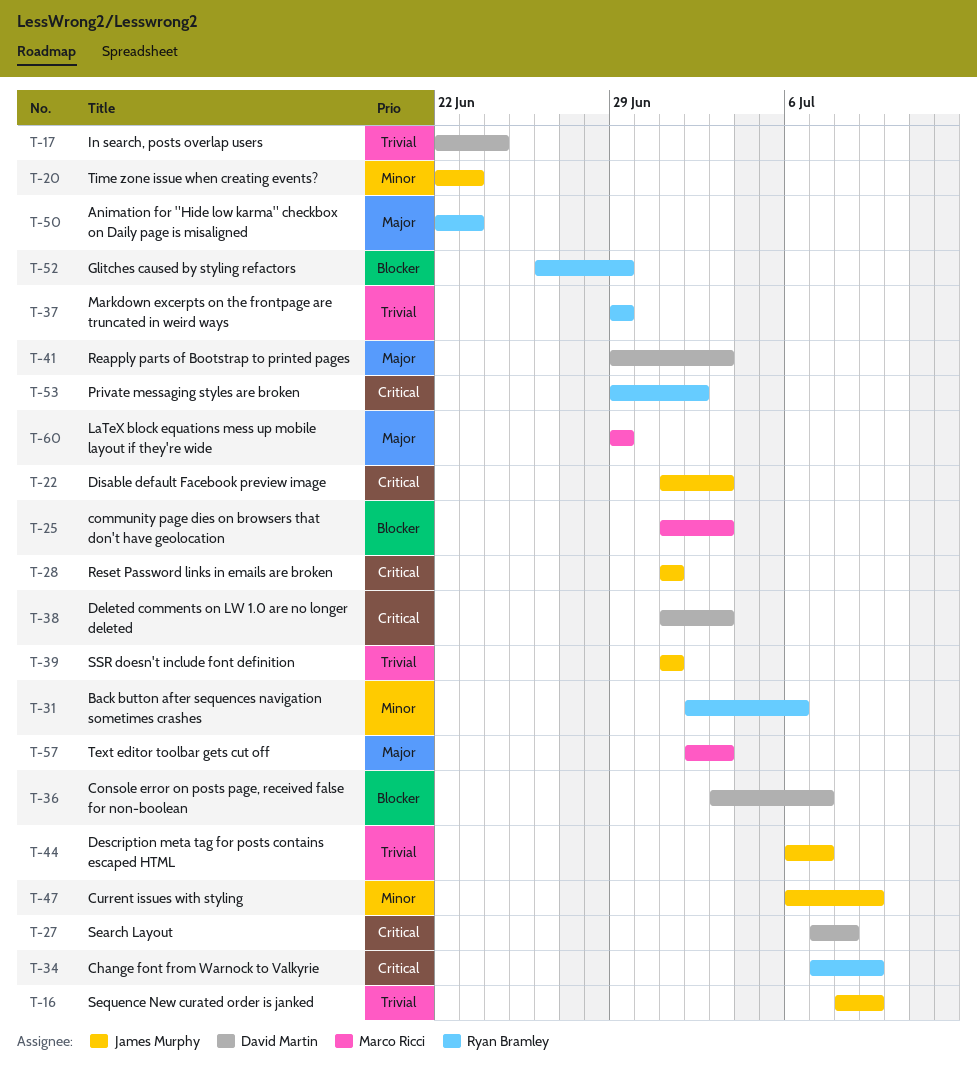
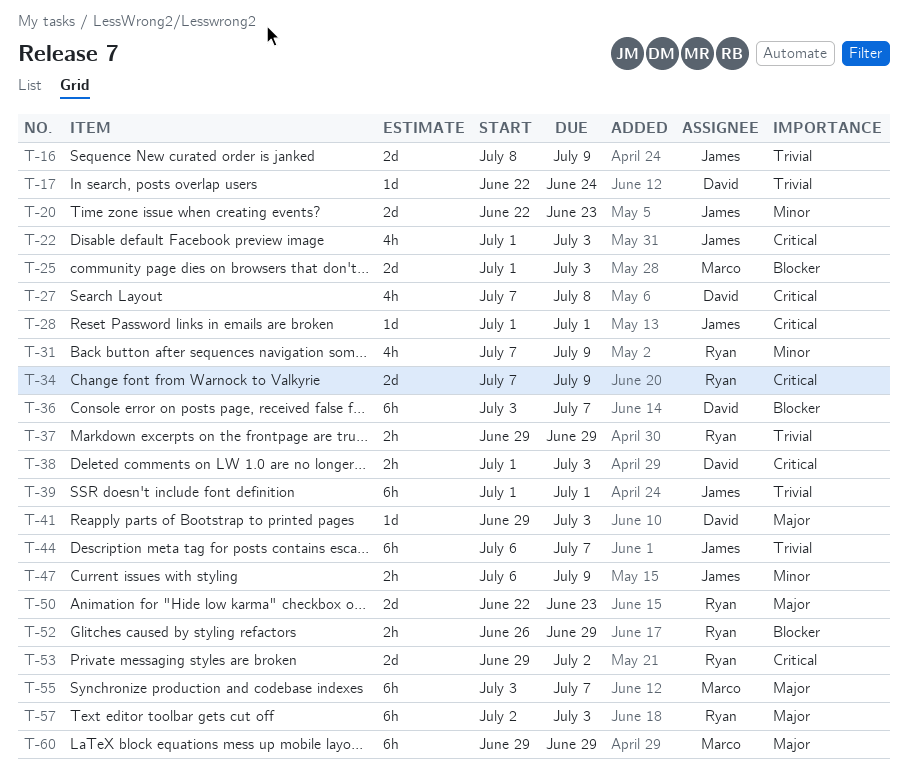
T-31, start: Jul 2 -> Jul 7
T-31, due: Jul 6 -> Jul 9
T-55: none -> present
T-57, owner: Marco Ricci -> Ryan Bramley

